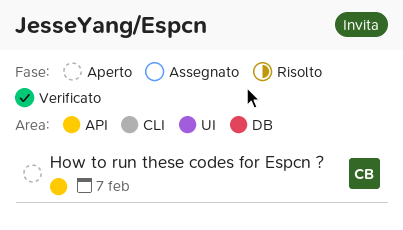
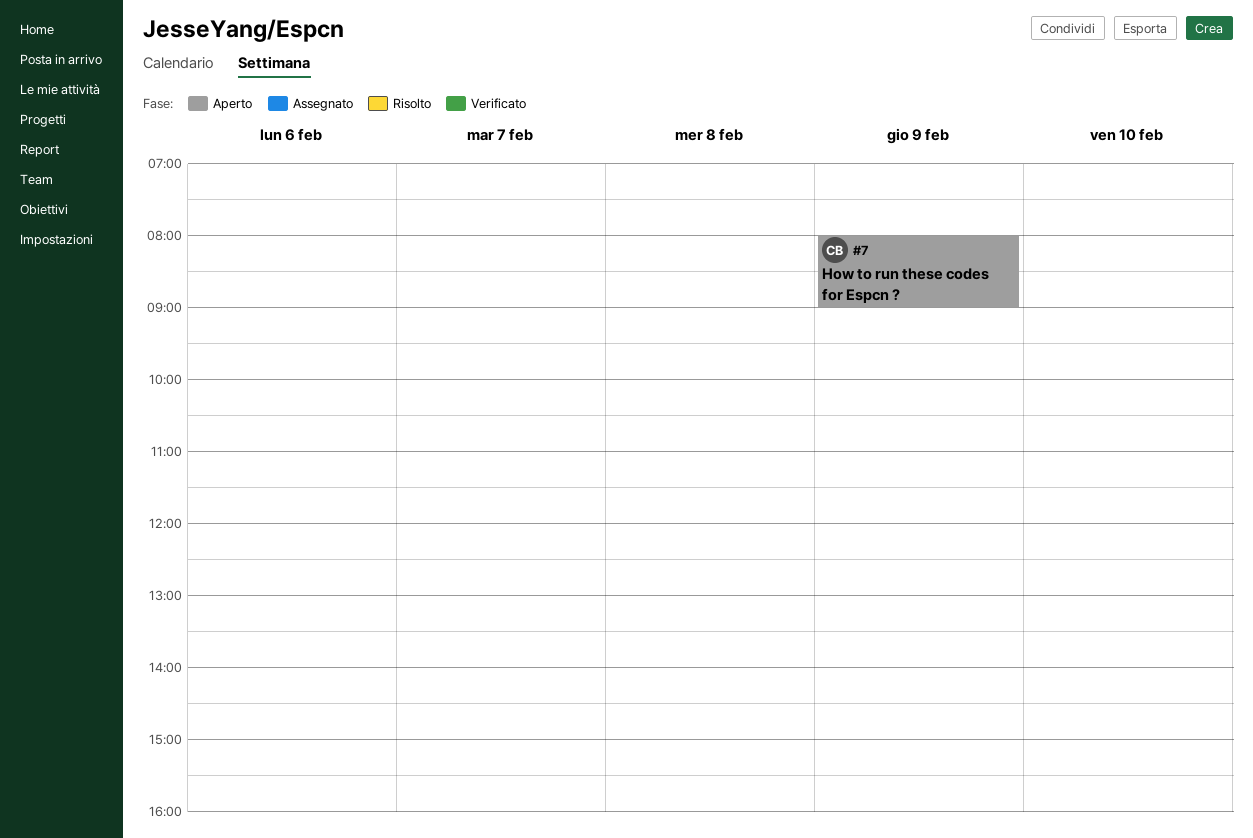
How to run these codes for Espcn ?, day: Feb 7 -> Feb 9

